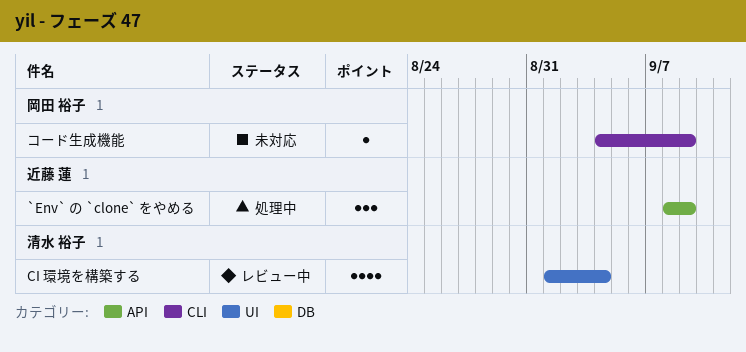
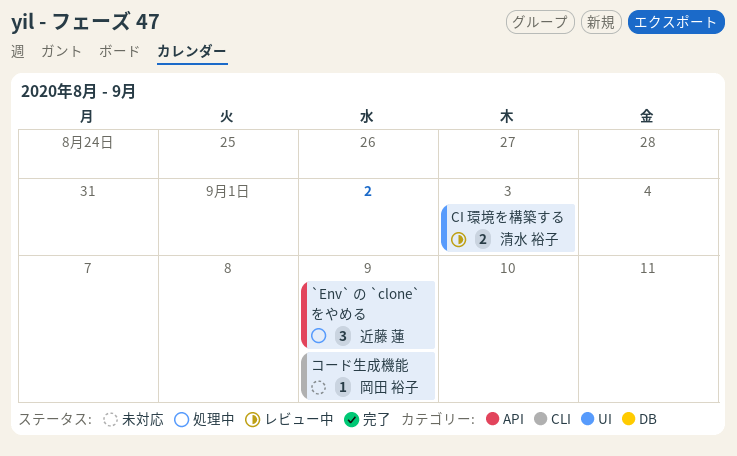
CI 環境を構築する, estimate: 4 -> 2
CI 環境を構築する, due: Sep 4 -> Sep 3

